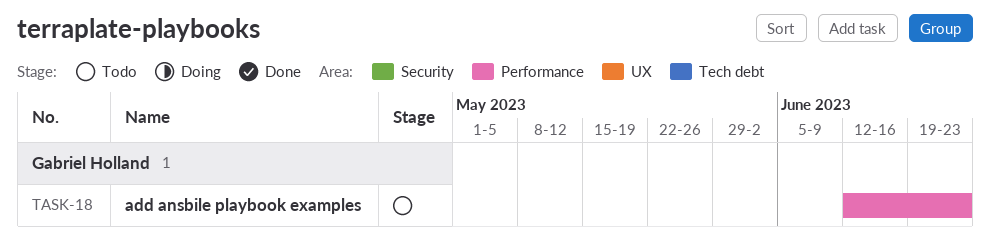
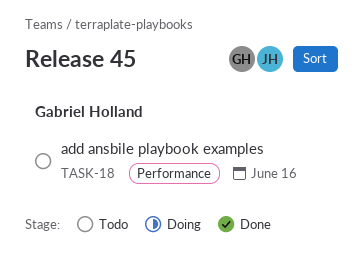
TASK-18, due: Jun 23 -> Jun 16

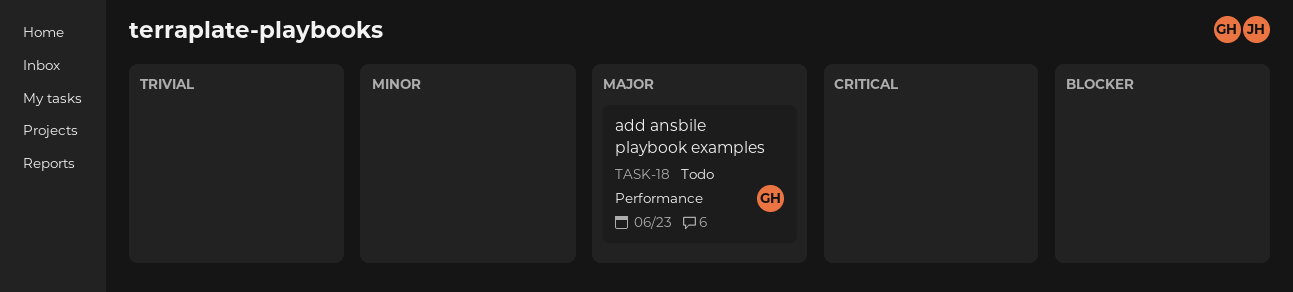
TASK-18, due: Jun 16 -> Jun 23

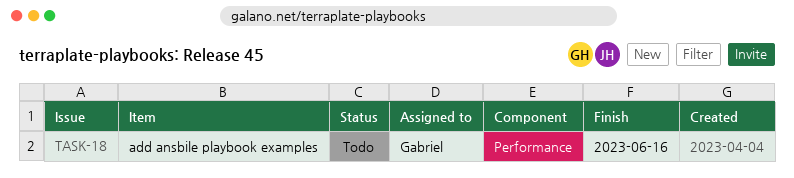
TASK-18, due: Jun 23 -> Jun 16

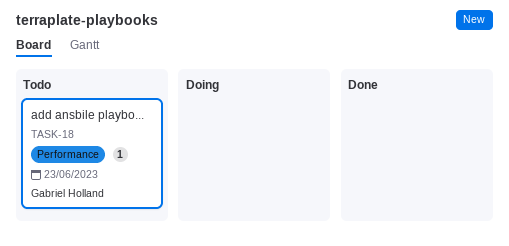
TASK-18, due: Jun 16 -> Jun 23

